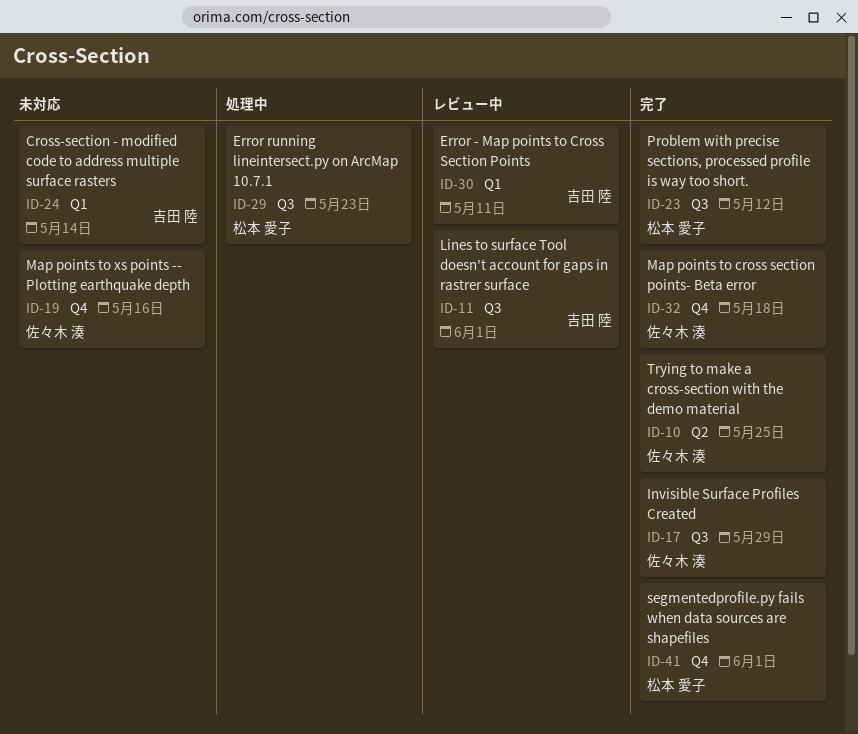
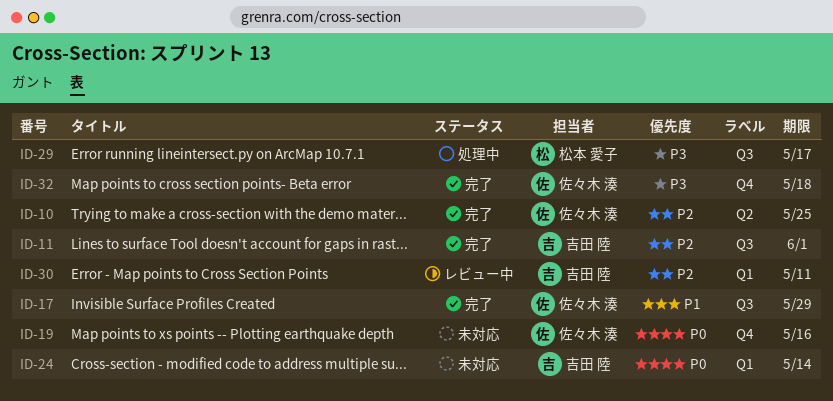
ID-11, status: レビュー中 -> 完了
ID-23: present -> none
ID-29, due: May 23 -> May 17
ID-41: present -> none

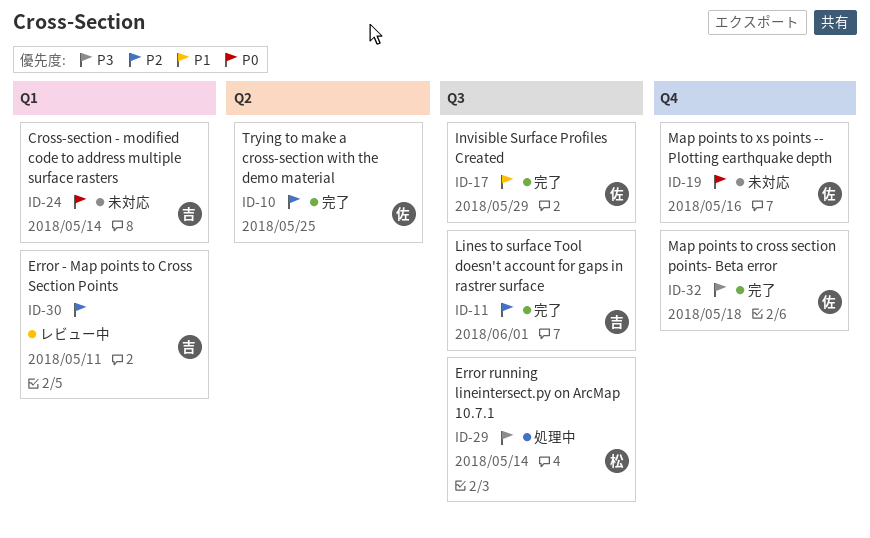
ID-29, due: May 17 -> May 14

